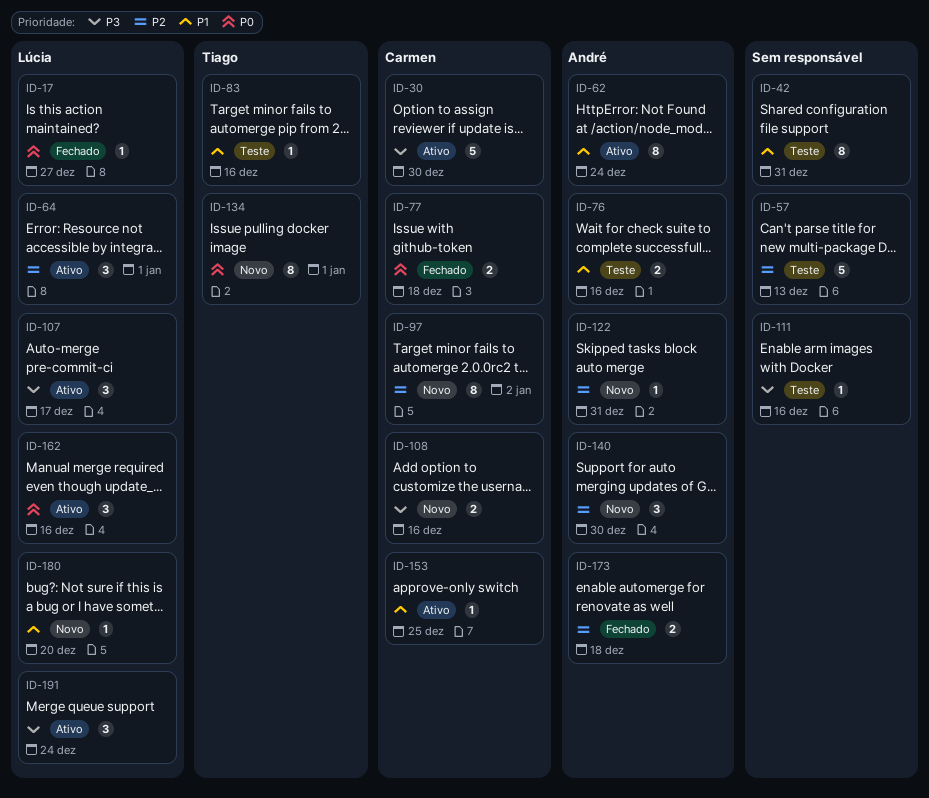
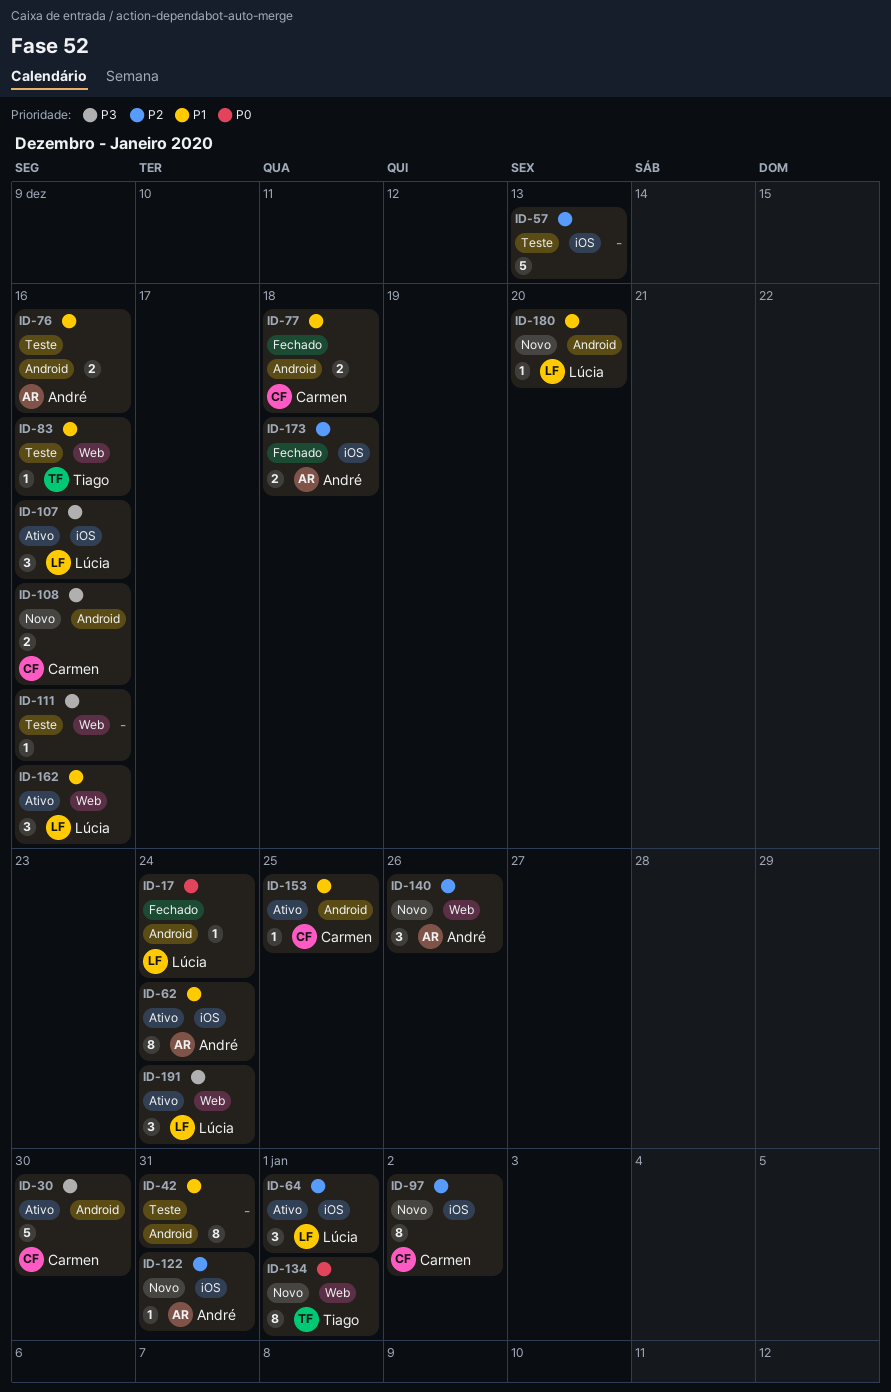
ID-17, due: Dec 27 -> Dec 24
ID-77, priority: P0 -> P1
ID-107, due: Dec 17 -> Dec 16
ID-140, due: Dec 30 -> Dec 26
ID-162, priority: P0 -> P1

